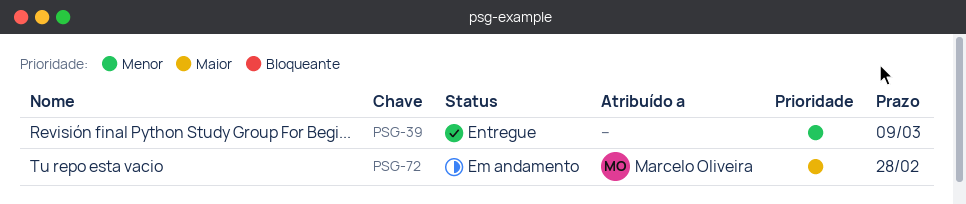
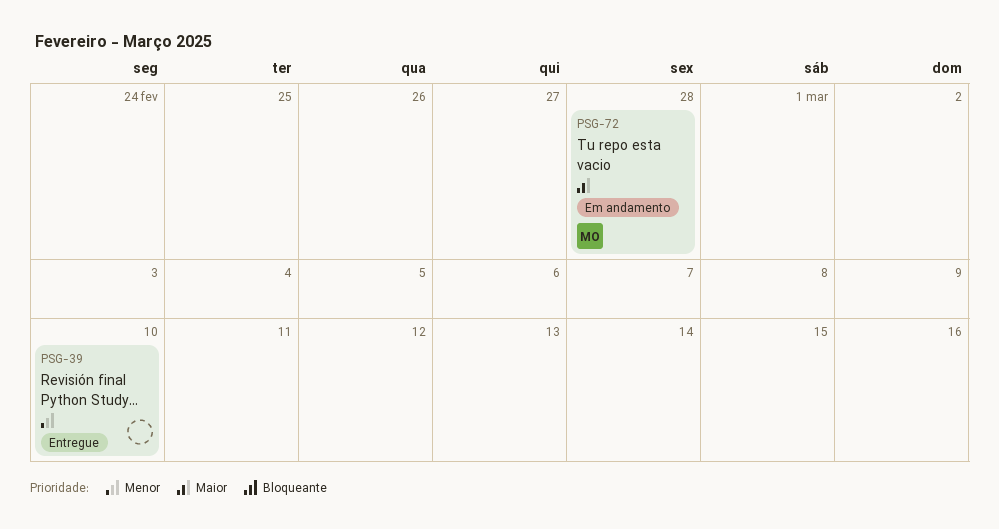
PSG-39, due: Mar 9 -> Mar 10

